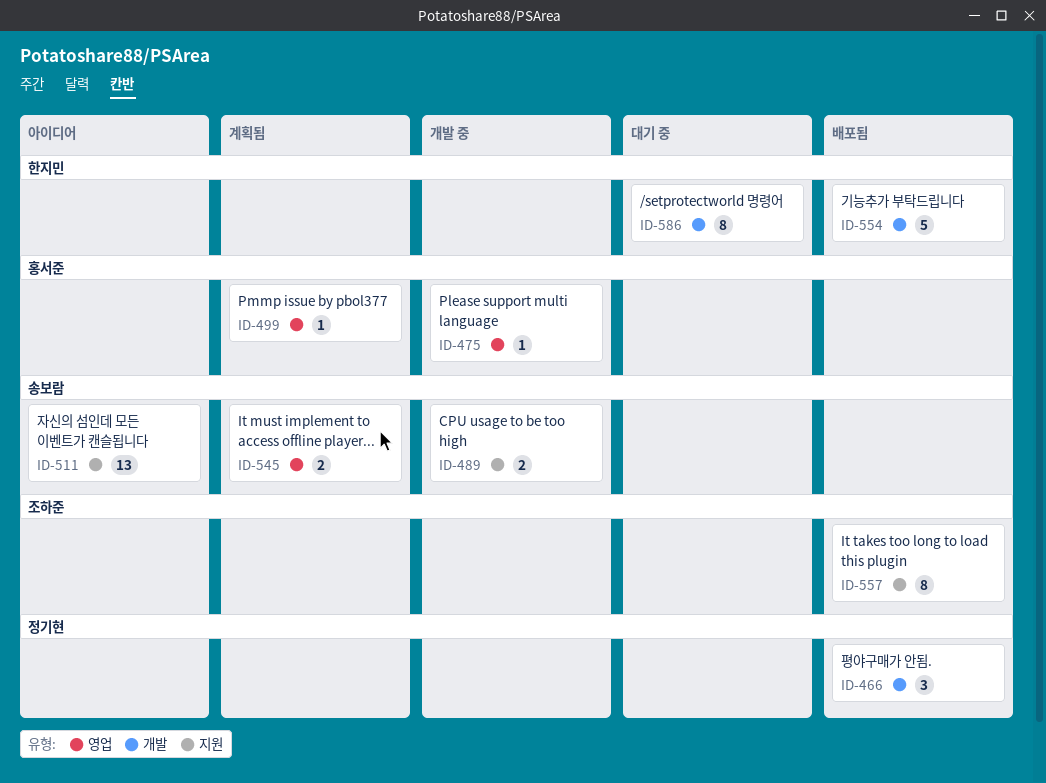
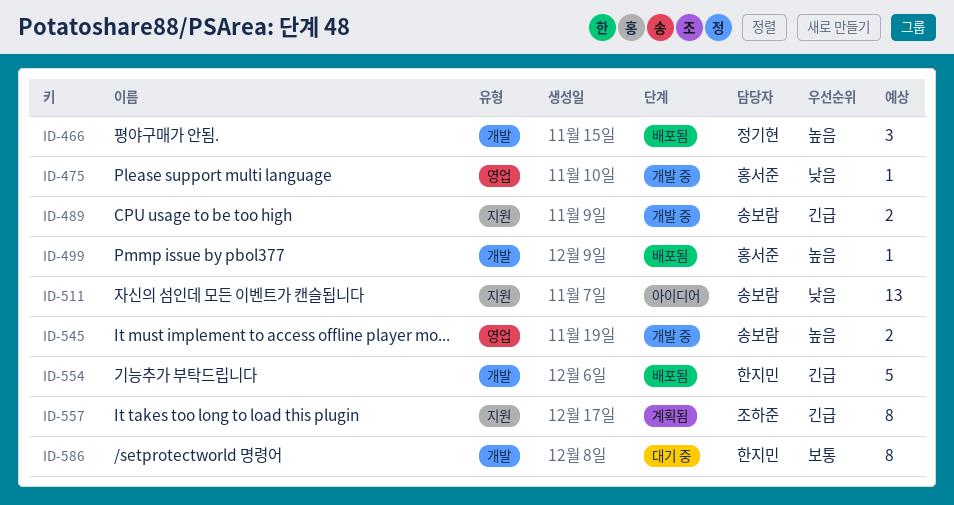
ID-499, status: 계획됨 -> 배포됨
ID-499, label: 영업 -> 개발
ID-545, status: 계획됨 -> 개발 중
ID-557, status: 배포됨 -> 계획됨

